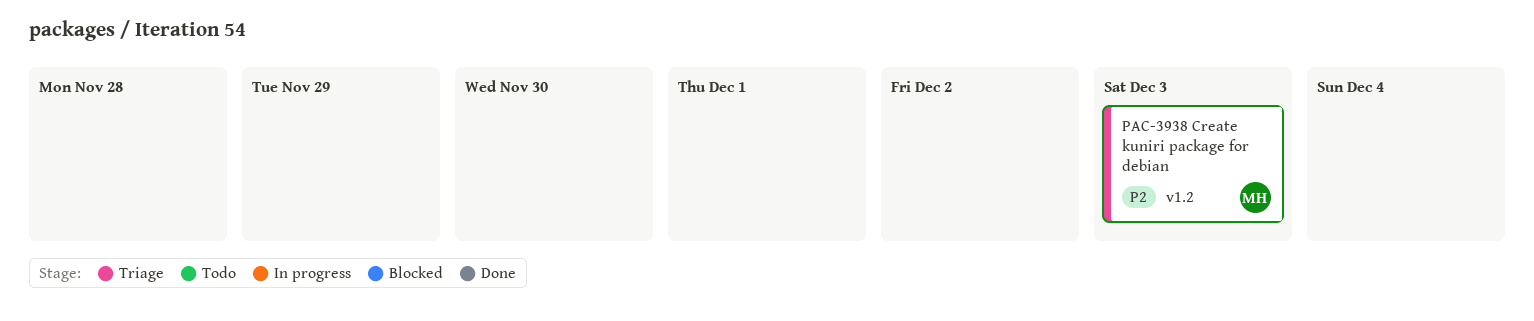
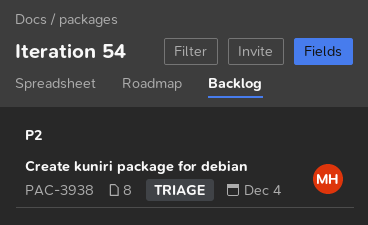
PAC-3938, due: Dec 3 -> Dec 4

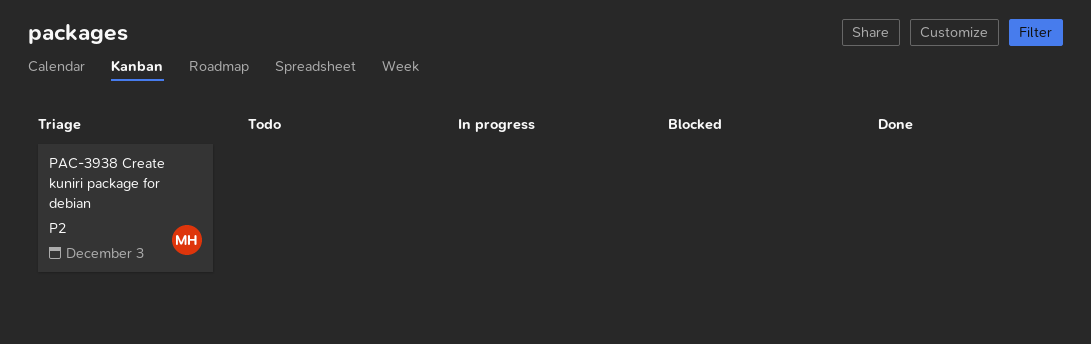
PAC-3938, due: Dec 4 -> Dec 3

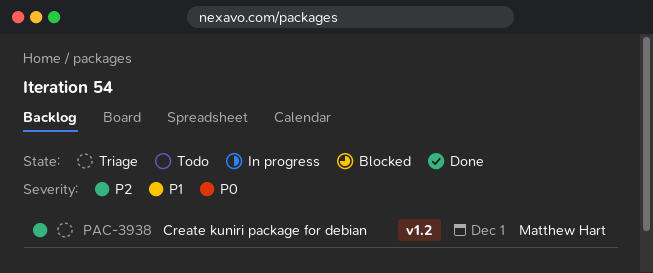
PAC-3938, due: Dec 3 -> Dec 1

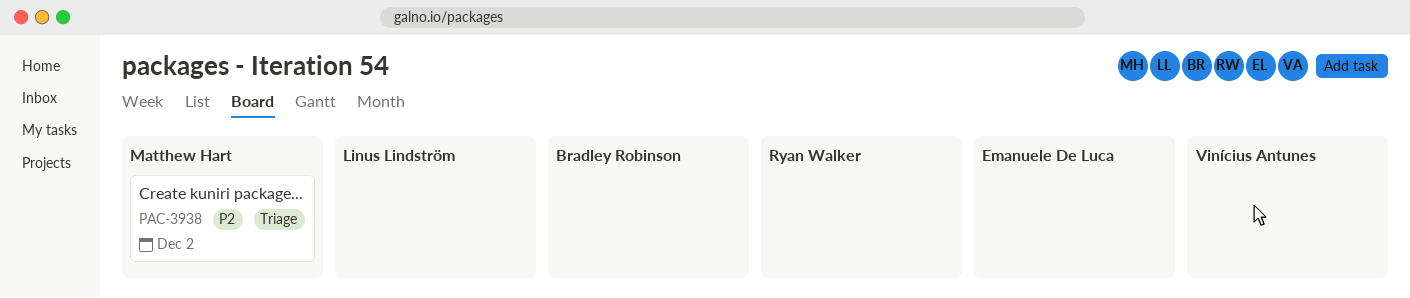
PAC-3938, due: Dec 1 -> Dec 2

